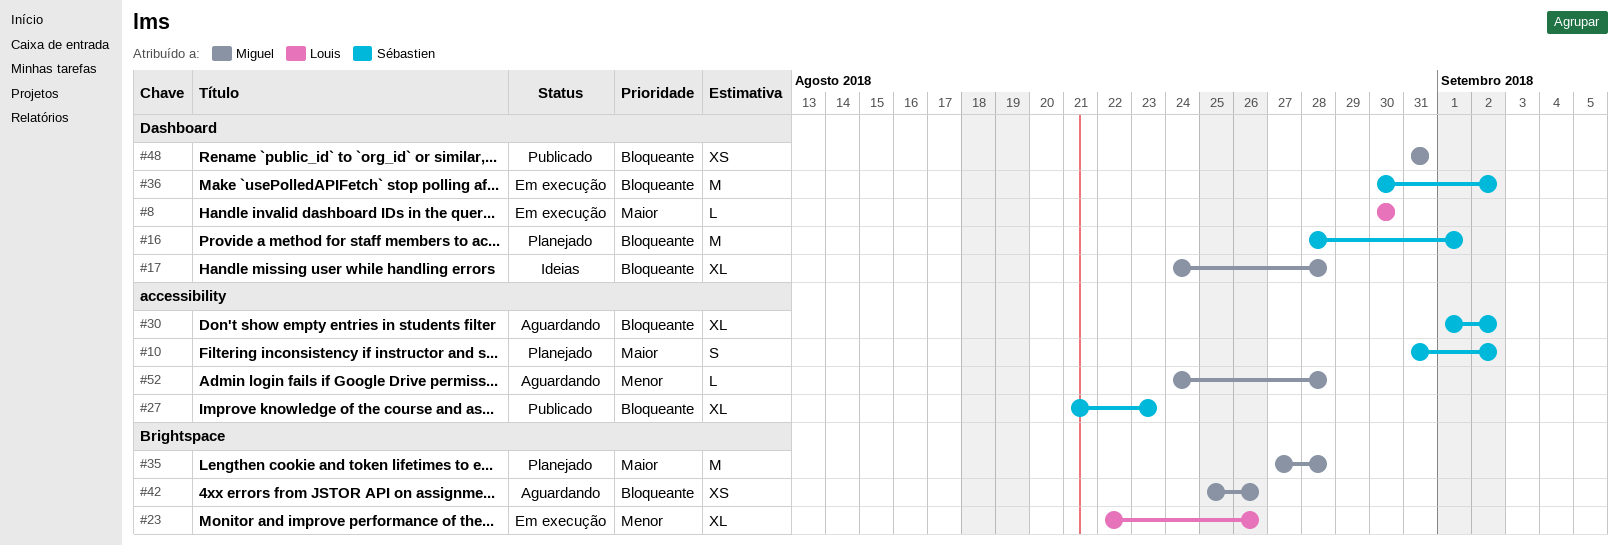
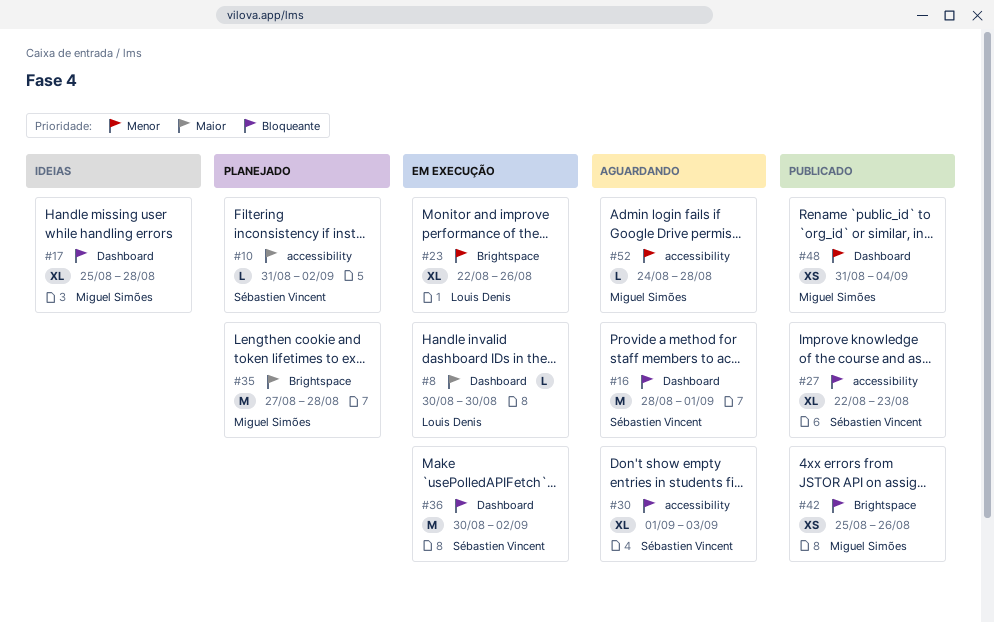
#10, estimate: S -> L
#16, status: Planejado -> Aguardando
#17, start: Aug 24 -> Aug 25
#27, start: Aug 21 -> Aug 22
#30, due: Sep 2 -> Sep 3
#42, status: Aguardando -> Publicado
#48, priority: Bloqueante -> Menor
#48, due: Aug 31 -> Sep 4

